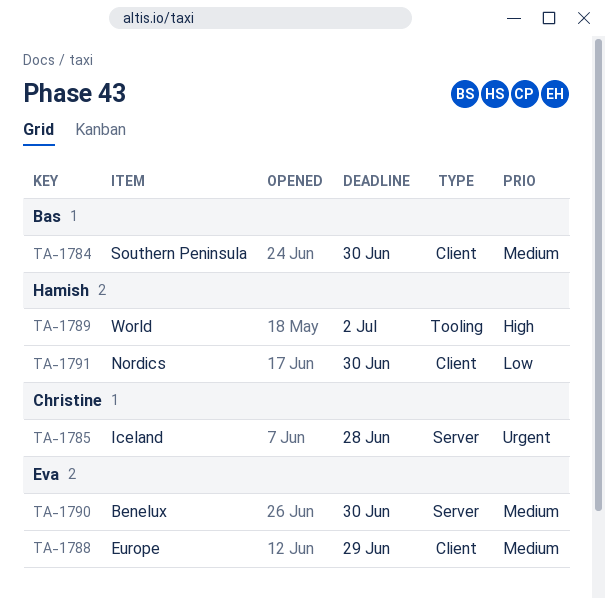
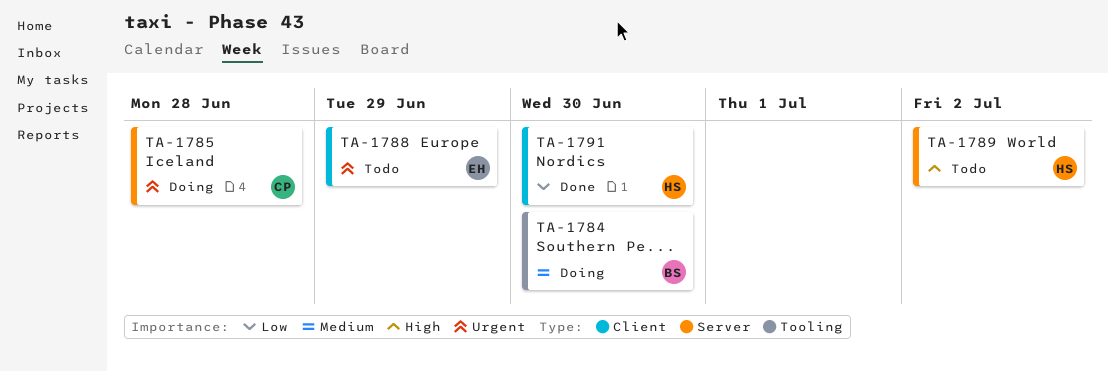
TA-1784, label: Client -> Tooling
TA-1788, priority: Medium -> Urgent
TA-1789, label: Tooling -> Server
TA-1790: present -> none

